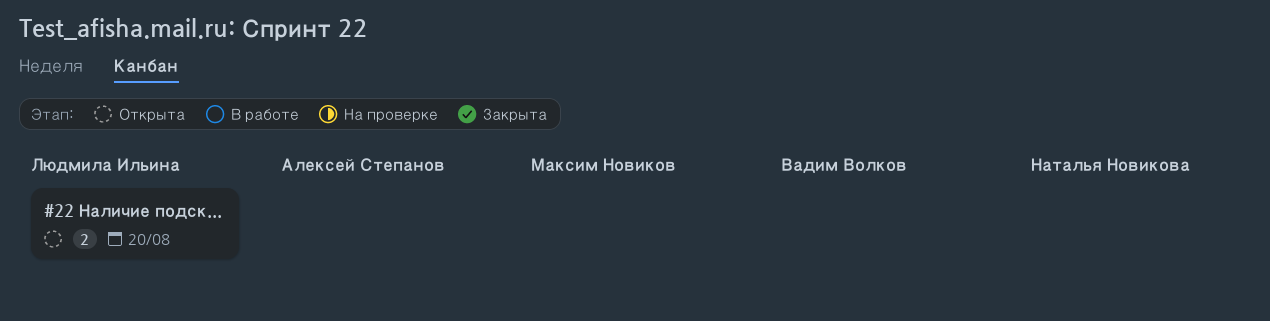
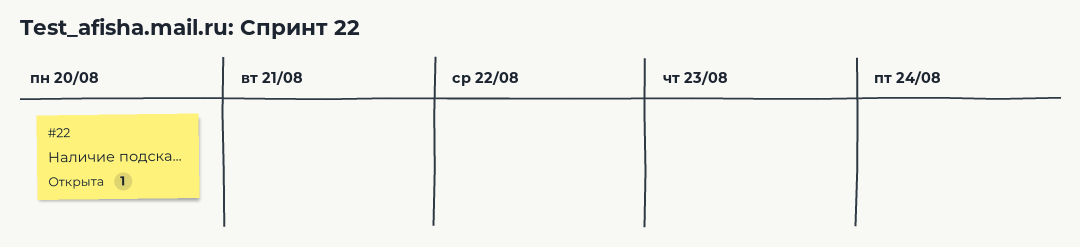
#22, estimate: 2 -> 1

